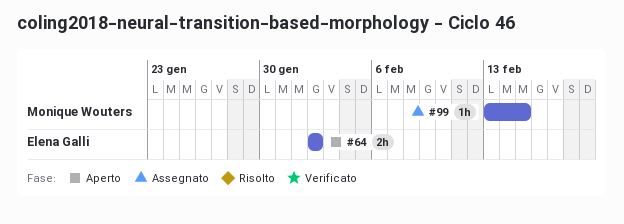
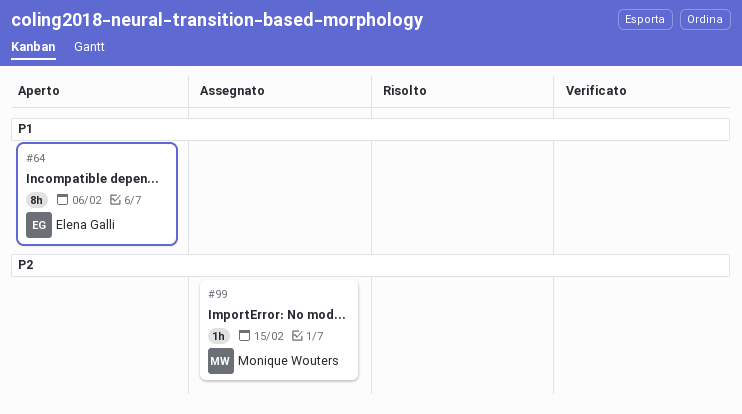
#64, estimate: 2h -> 8h
#64, due: Feb 2 -> Feb 6

